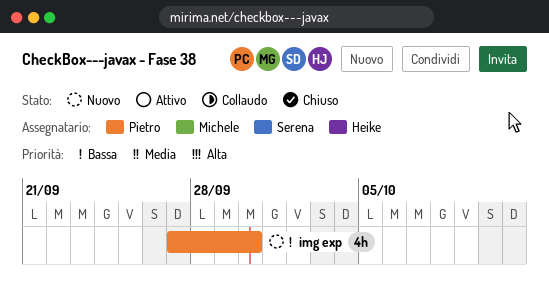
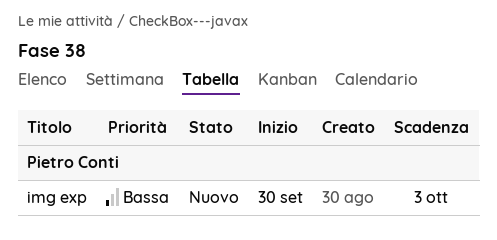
img exp, start: Sep 27 -> Sep 30
img exp, due: Sep 30 -> Oct 3

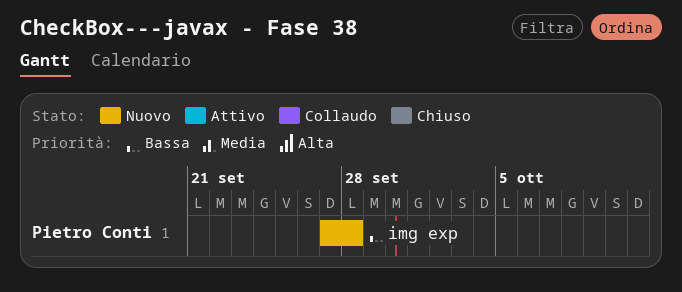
img exp, start: Sep 30 -> Sep 27
img exp, due: Oct 3 -> Sep 28

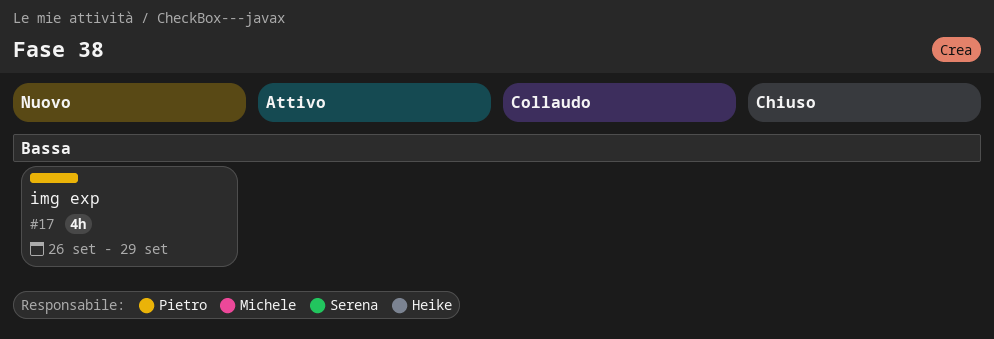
img exp, start: Sep 27 -> Sep 26
img exp, due: Sep 28 -> Sep 29

